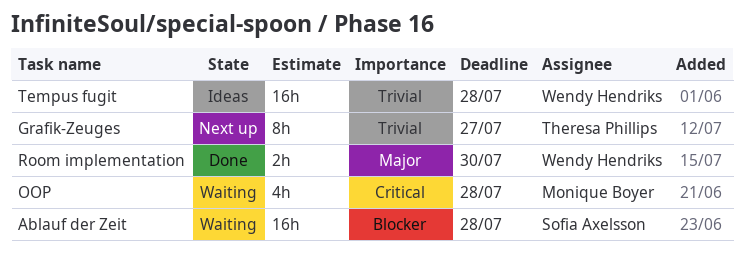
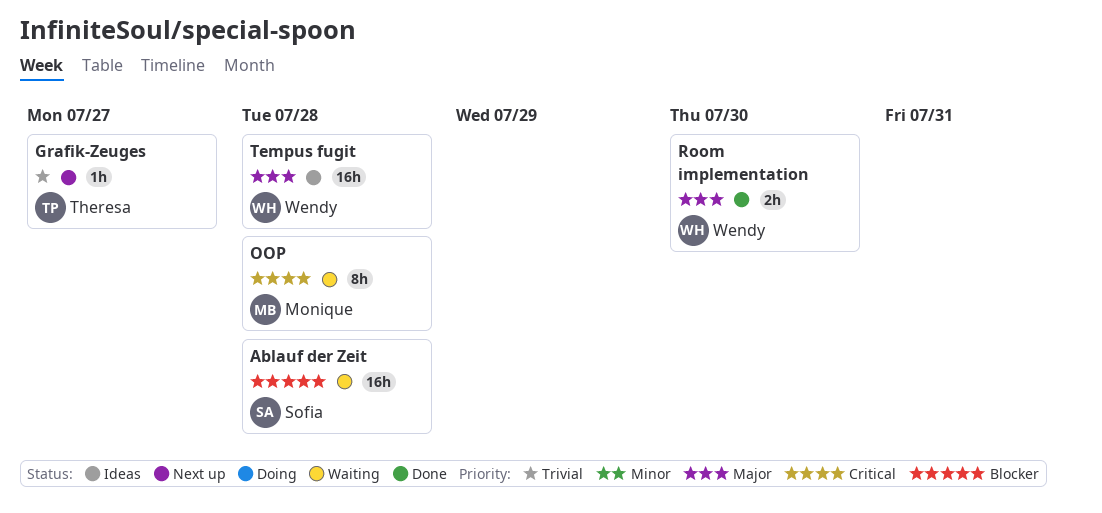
Grafik-Zeuges, estimate: 8h -> 1h
OOP, estimate: 4h -> 8h
Tempus fugit, priority: Trivial -> Major

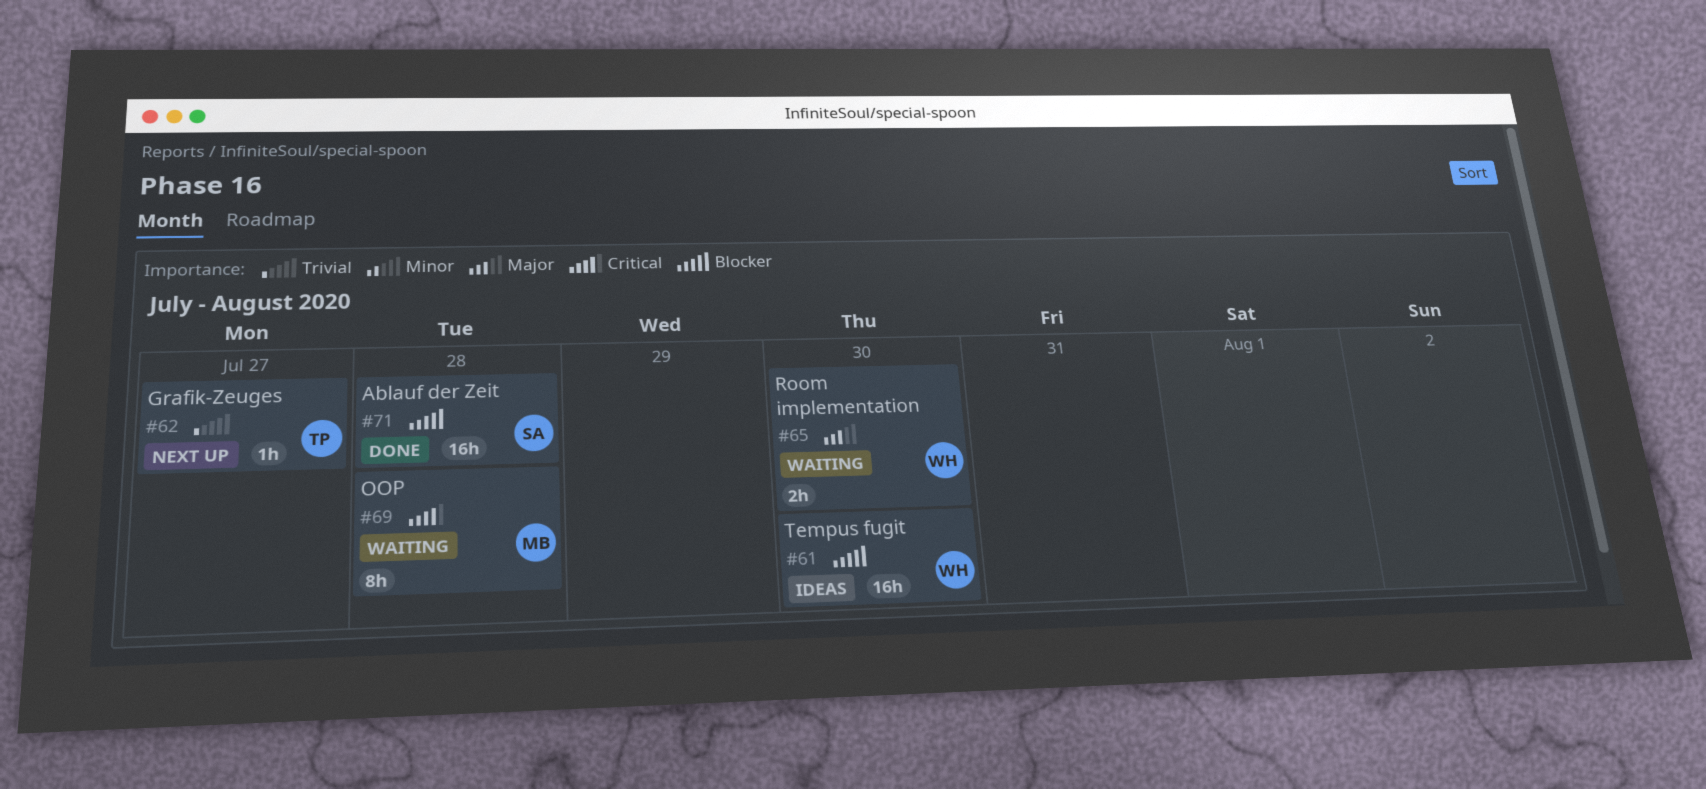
Ablauf der Zeit, status: Waiting -> Done
Room implementation, status: Done -> Waiting
Tempus fugit, priority: Major -> Blocker
Tempus fugit, due: Jul 28 -> Jul 30

